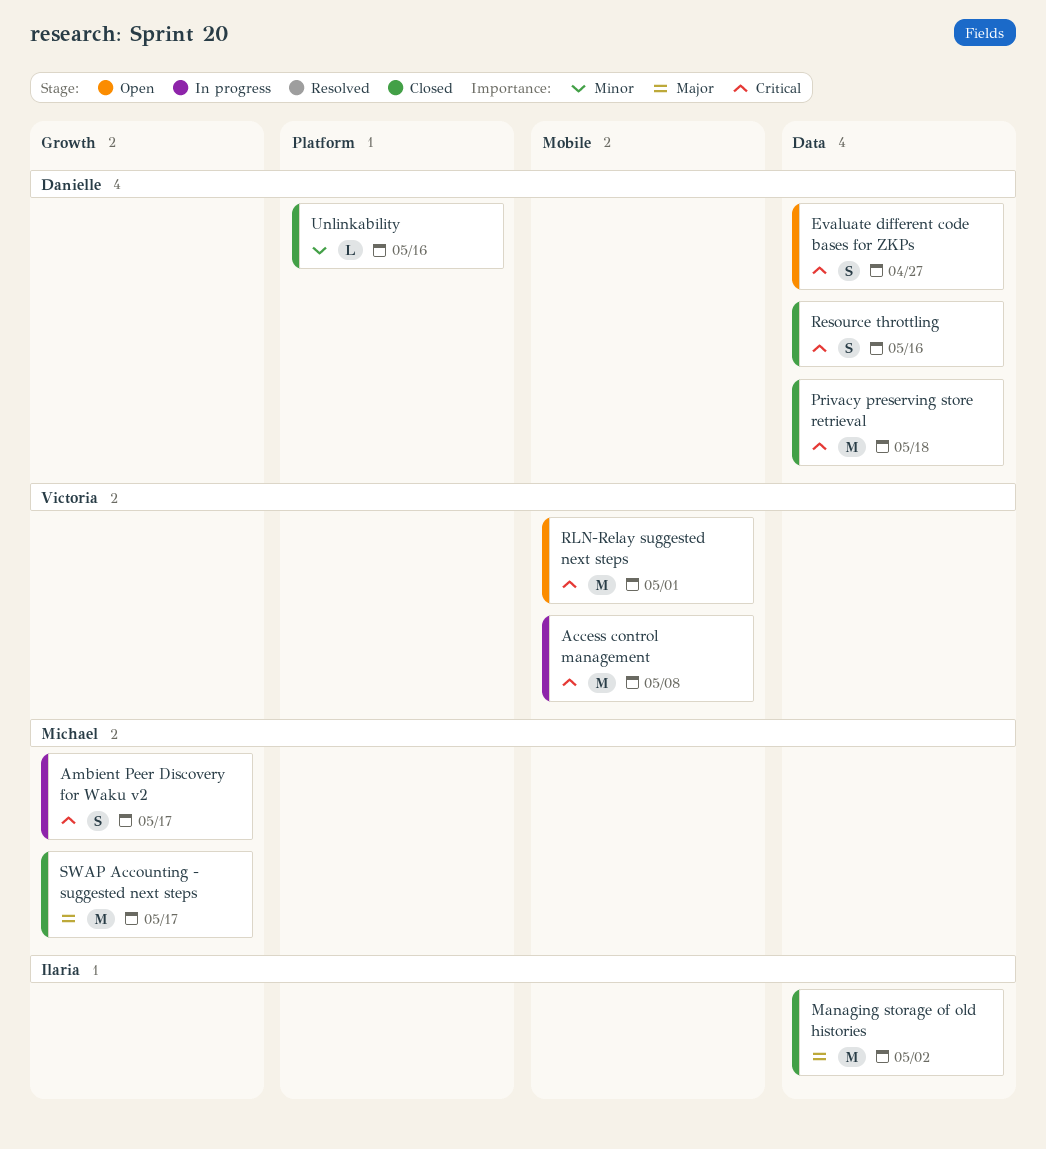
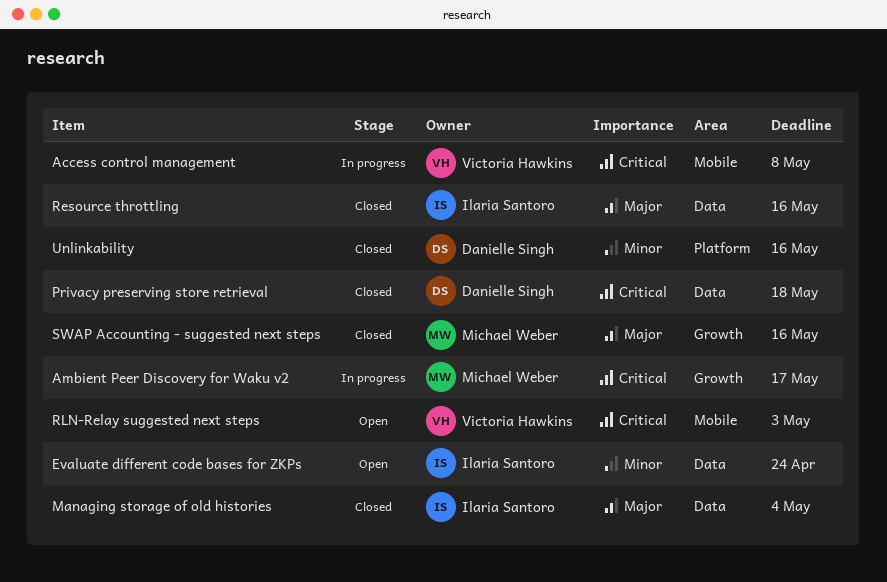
Evaluate different code bases for ZKPs, owner: Danielle Singh -> Ilaria Santoro
Evaluate different code bases for ZKPs, priority: Critical -> Minor
Evaluate different code bases for ZKPs, due: Apr 27 -> Apr 24
Managing storage of old histories, due: May 2 -> May 4
Resource throttling, owner: Danielle Singh -> Ilaria Santoro
Resource throttling, priority: Critical -> Major
RLN-Relay suggested next steps, due: May 1 -> May 3
SWAP Accounting - suggested next steps, due: May 17 -> May 16

